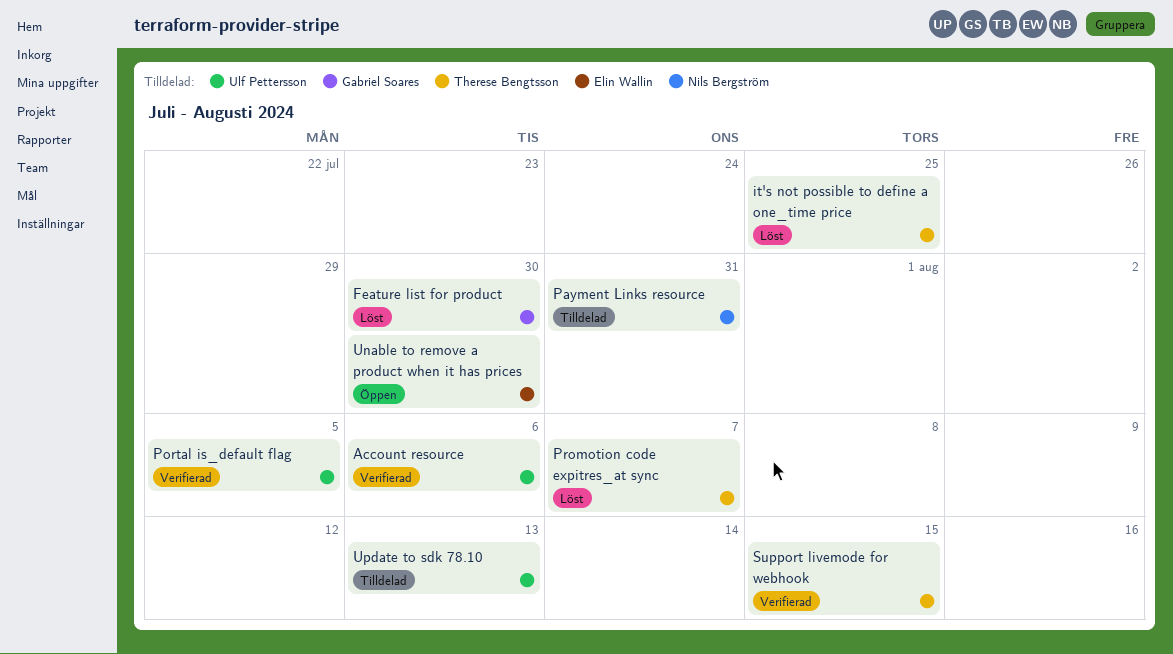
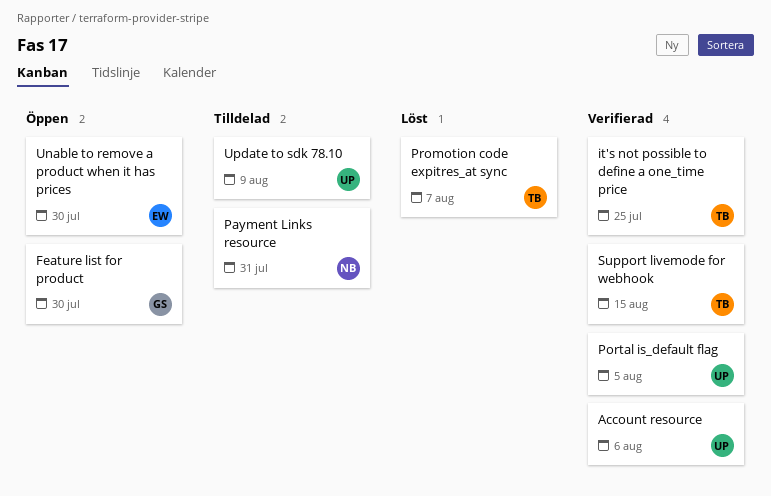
Feature list for product, status: Löst -> Öppen
it's not possible to define a one_time price, status: Löst -> Verifierad
Update to sdk 78.10, due: Aug 13 -> Aug 9

